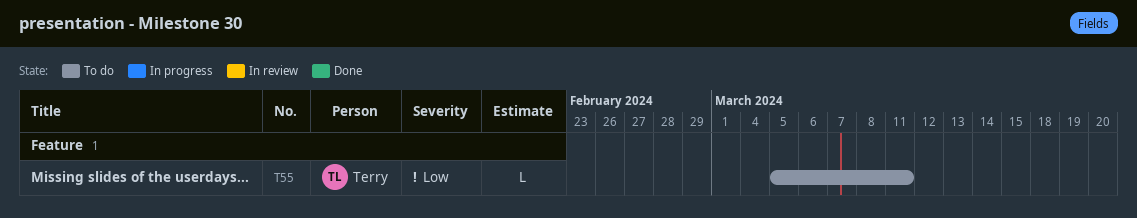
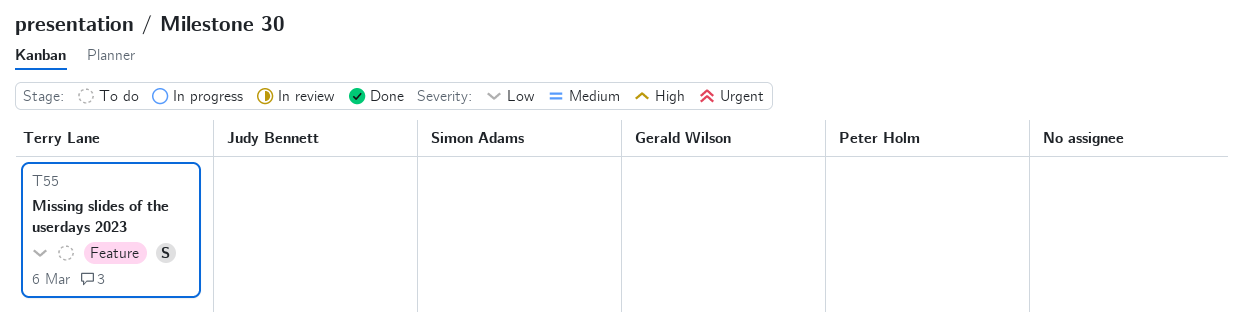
T55, estimate: L -> S
T55, due: Mar 11 -> Mar 6

